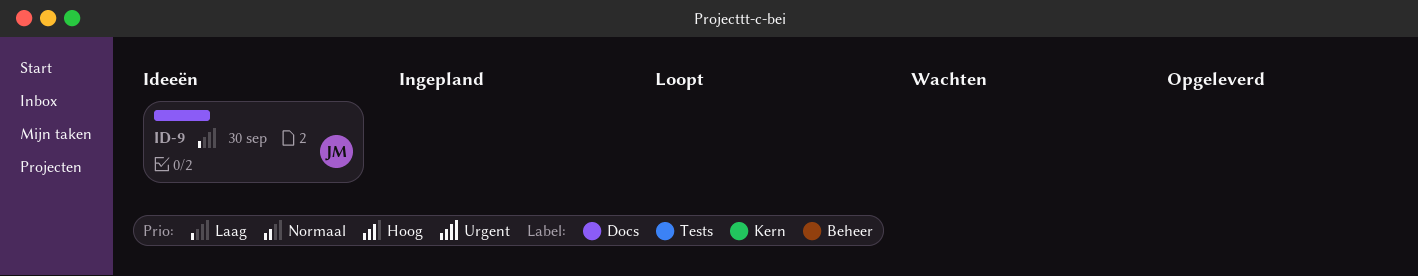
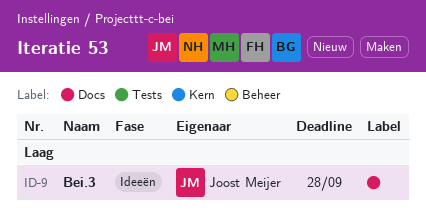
ID-9, due: Sep 30 -> Sep 28

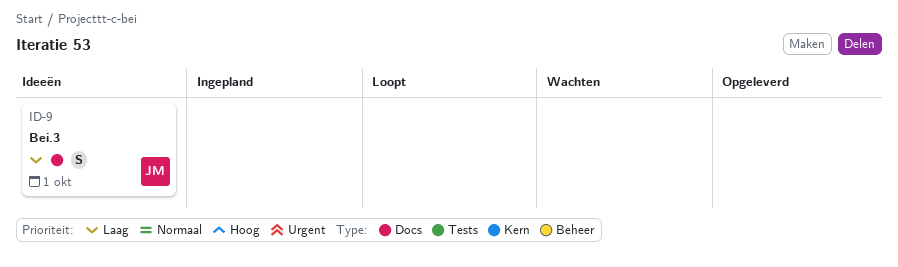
ID-9, due: Sep 28 -> Oct 1

